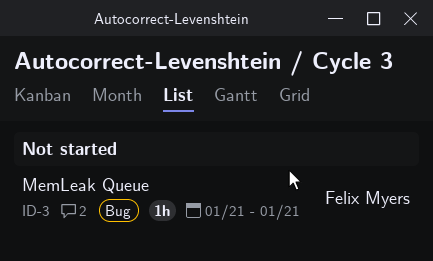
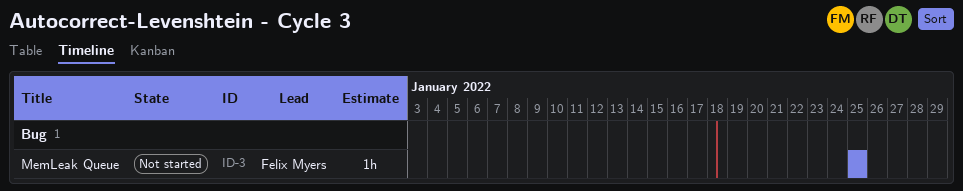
ID-3, start: Jan 21 -> Jan 25
ID-3, due: Jan 21 -> Jan 25

